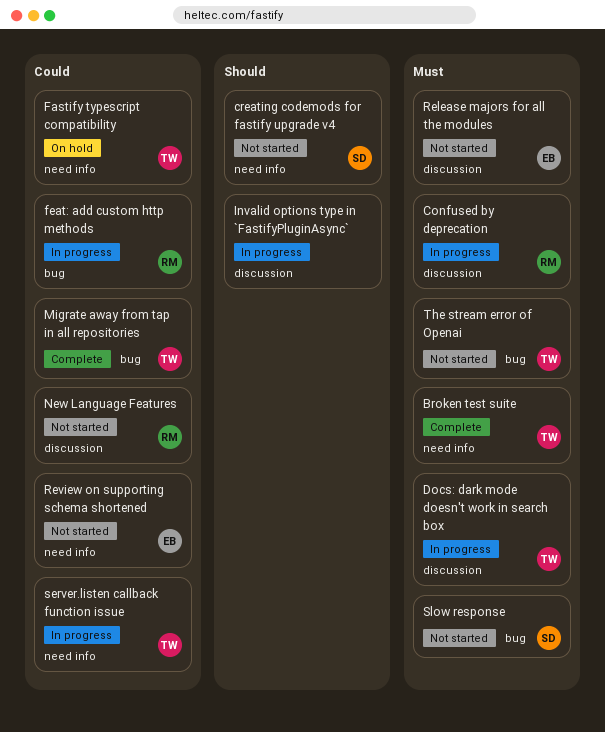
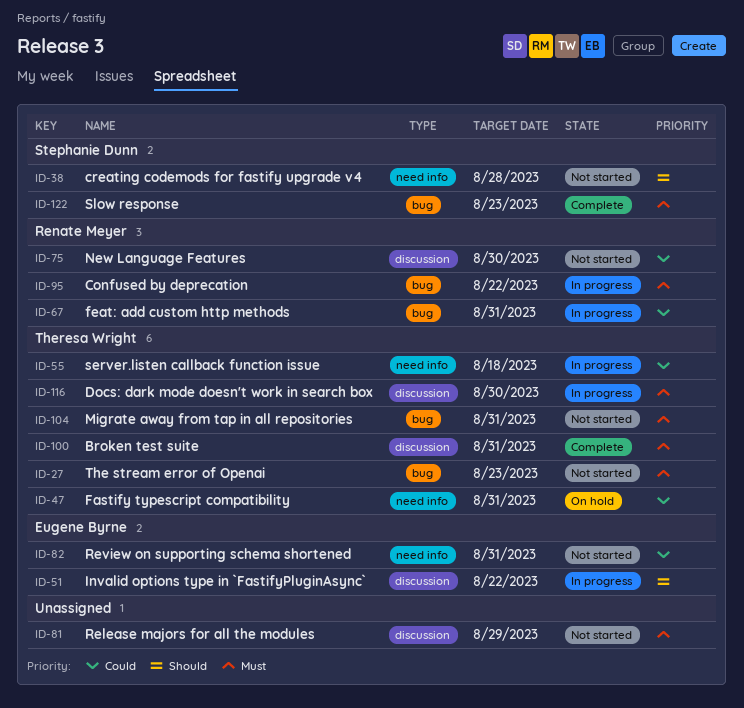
Broken test suite, label: need info -> discussion
Confused by deprecation, label: discussion -> bug
Invalid options type in `FastifyPluginAsync`, owner: none -> Eugene Byrne
Migrate away from tap in all repositories, status: Complete -> Not started
Migrate away from tap in all repositories, priority: Could -> Must
Release majors for all the modules, owner: Eugene Byrne -> none
Slow response, status: Not started -> Complete

